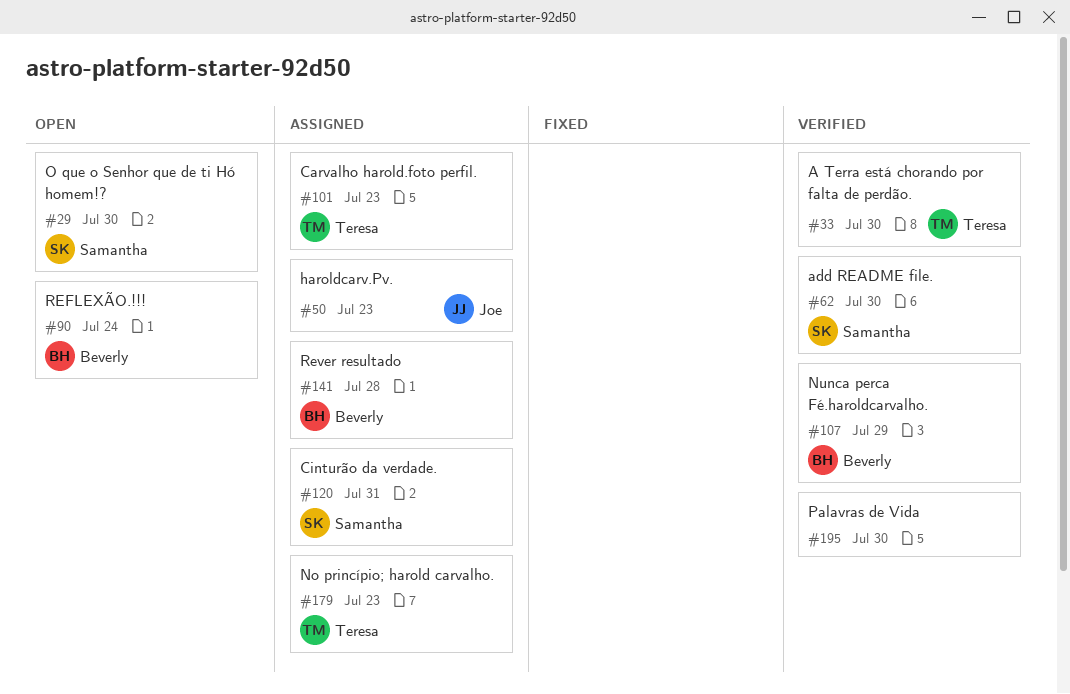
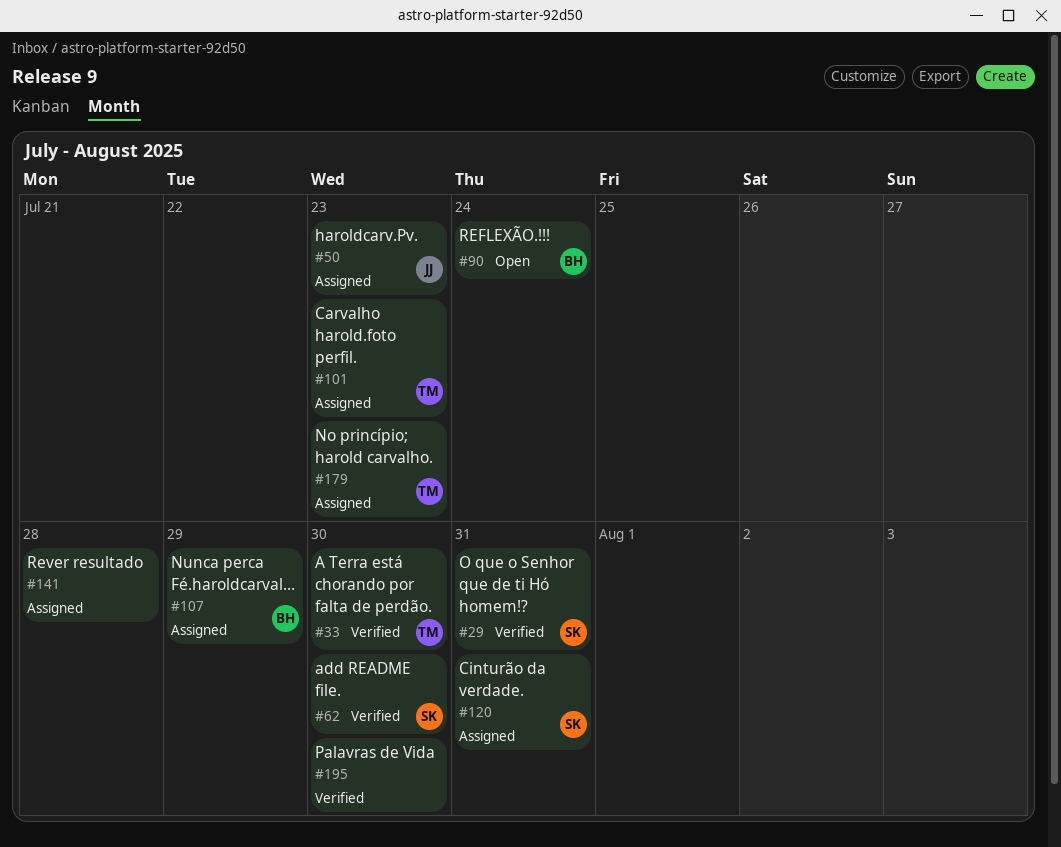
#29, status: Open -> Verified
#29, due: Jul 30 -> Jul 31
#107, status: Verified -> Assigned
#141, owner: Beverly -> none

